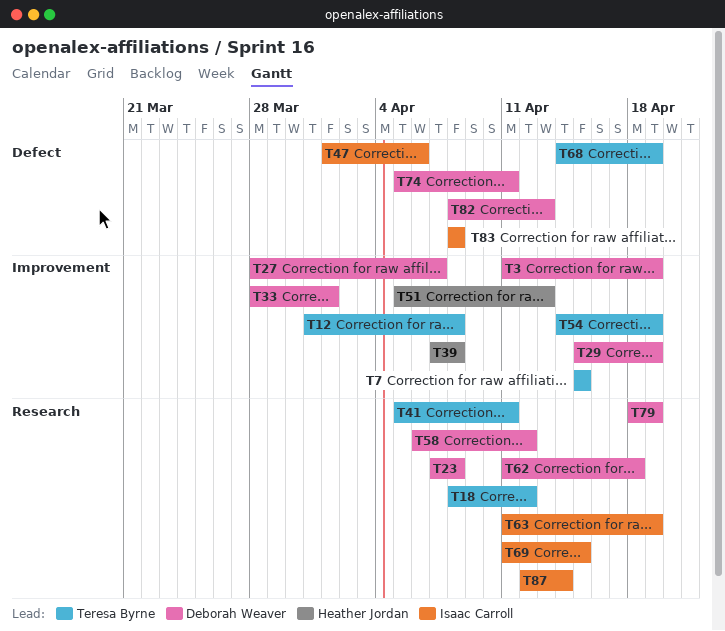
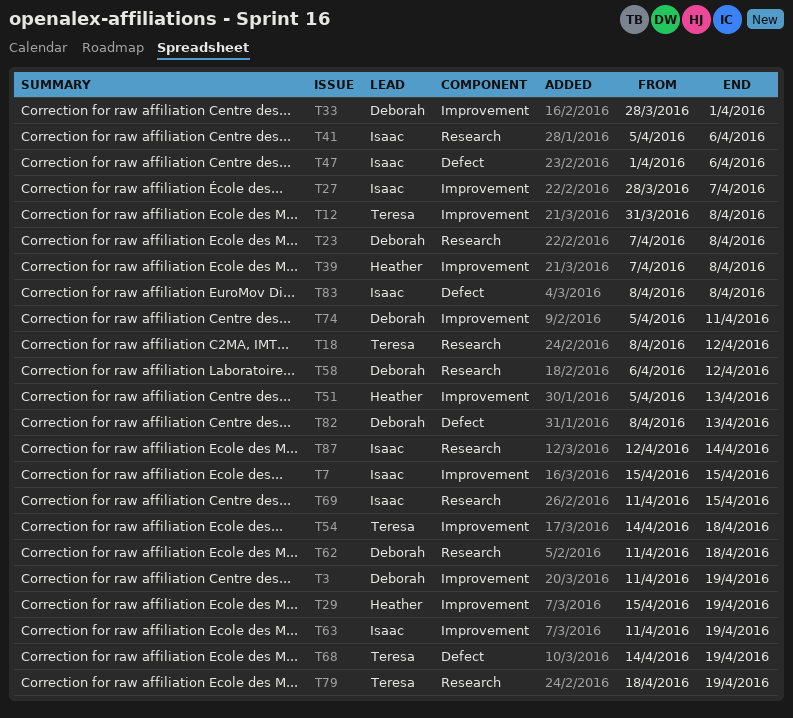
T7, owner: Teresa Byrne -> Isaac Carroll
T27, owner: Deborah Weaver -> Isaac Carroll
T29, owner: Deborah Weaver -> Heather Jordan
T41, owner: Teresa Byrne -> Isaac Carroll
T41, due: Apr 11 -> Apr 6
T54, due: Apr 19 -> Apr 18
T63, label: Research -> Improvement
T74, label: Defect -> Improvement
T79, owner: Deborah Weaver -> Teresa Byrne

